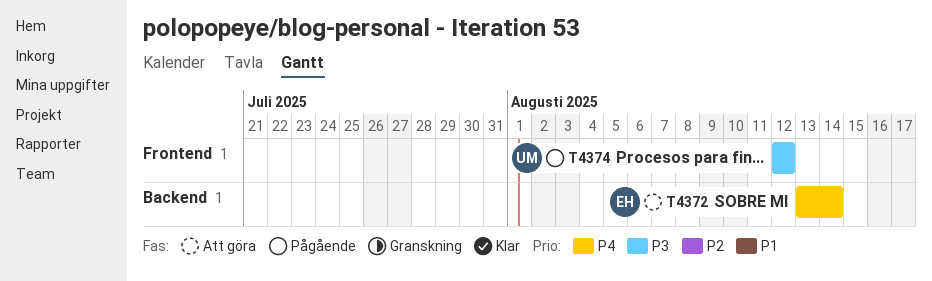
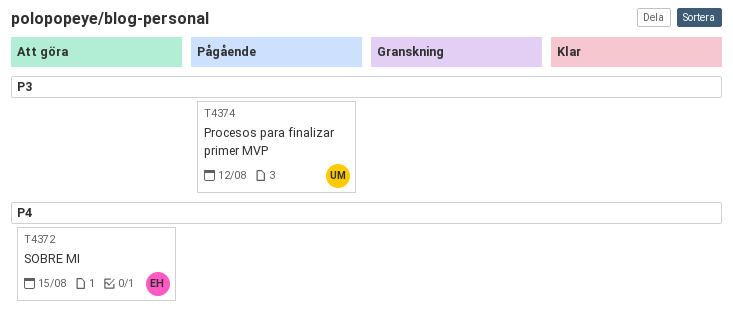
T4372, due: Aug 14 -> Aug 15

